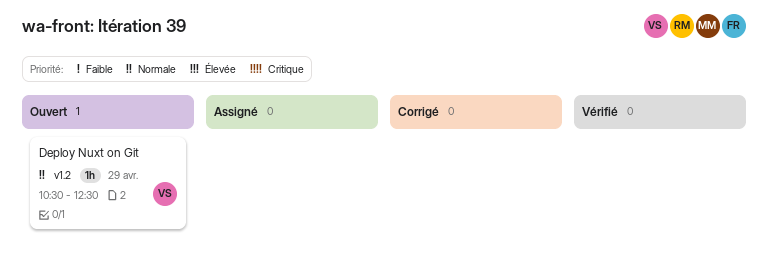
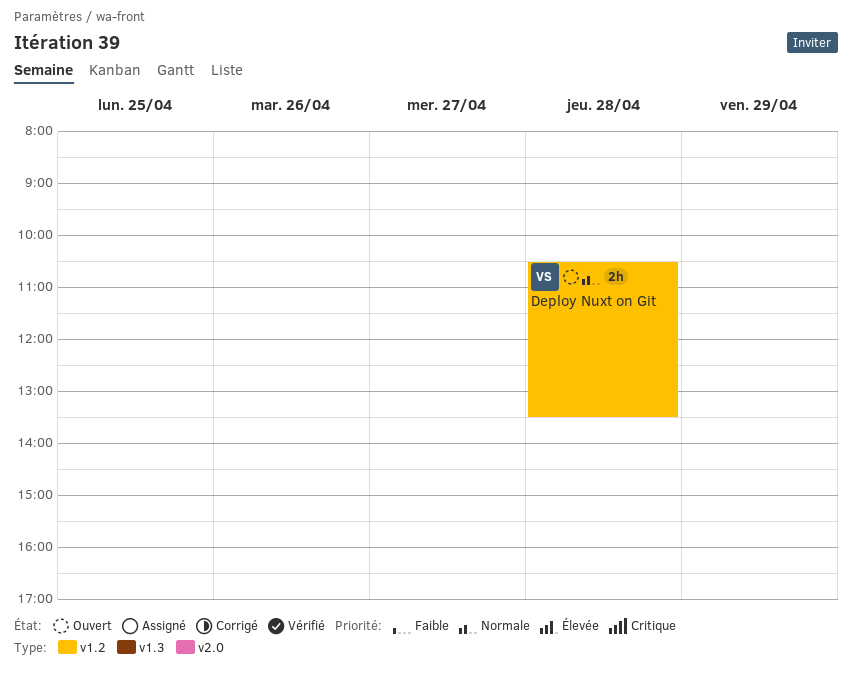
Deploy Nuxt on Git, estimate: 1h -> 2h
Deploy Nuxt on Git, day: Apr 29 -> Apr 28
Deploy Nuxt on Git, ends: 12:30 -> 13:30

